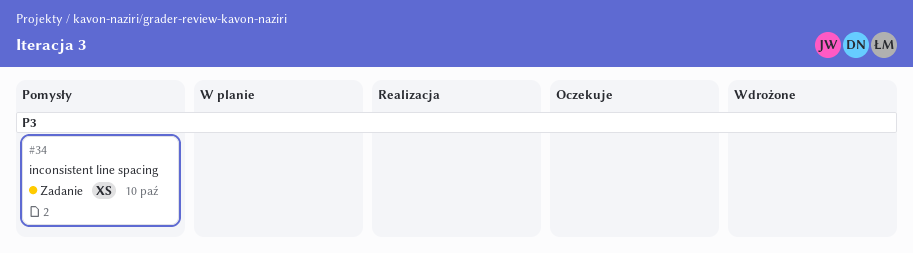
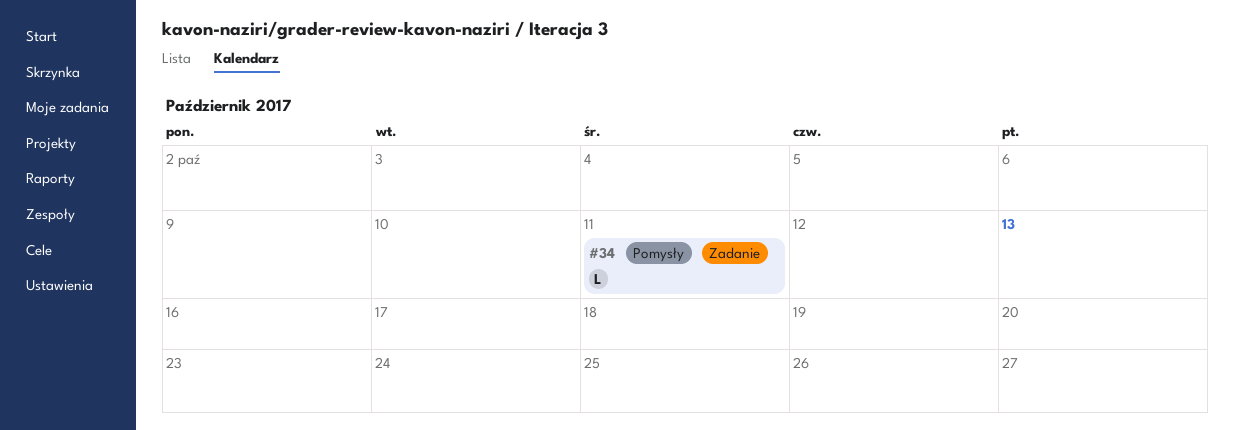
#34, estimate: XS -> L
#34, due: Oct 10 -> Oct 11

